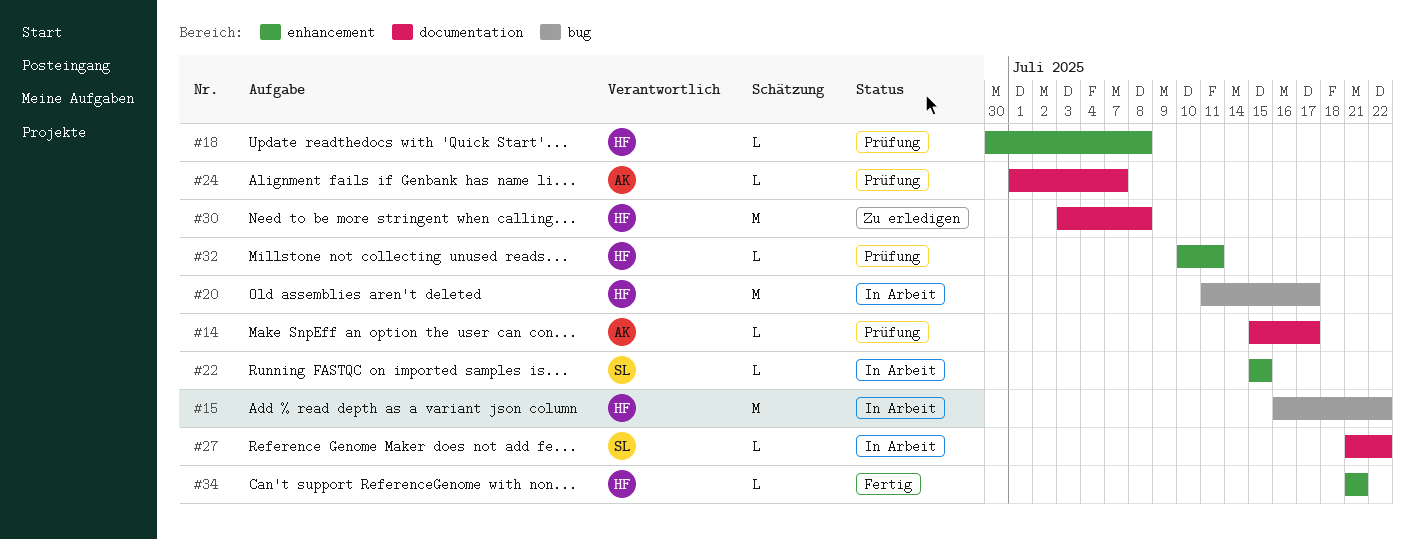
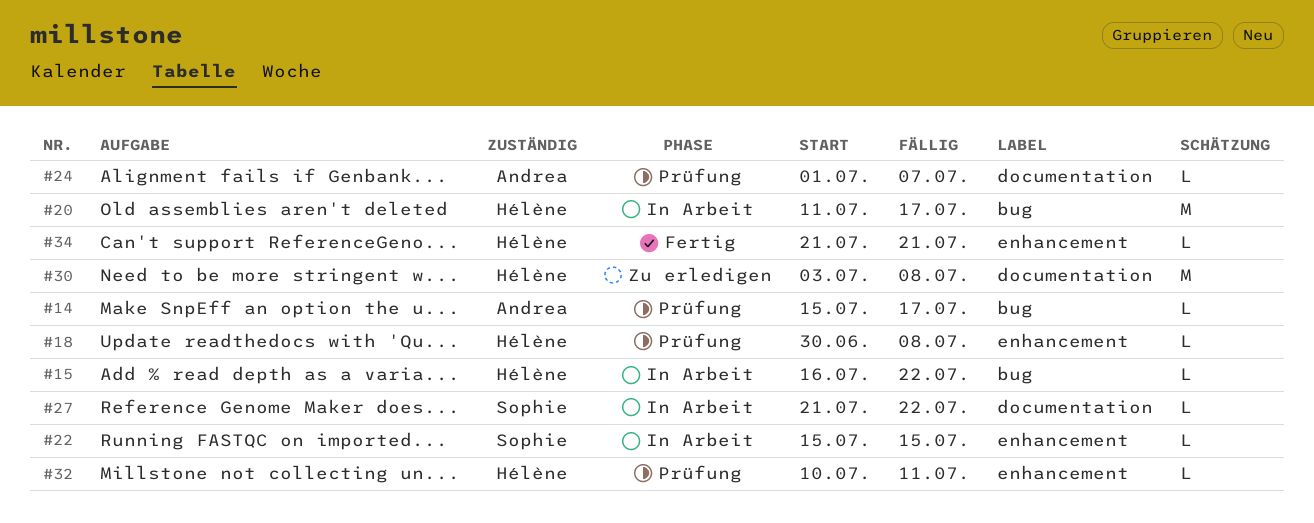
#14, label: documentation -> bug
#15, estimate: M -> L

